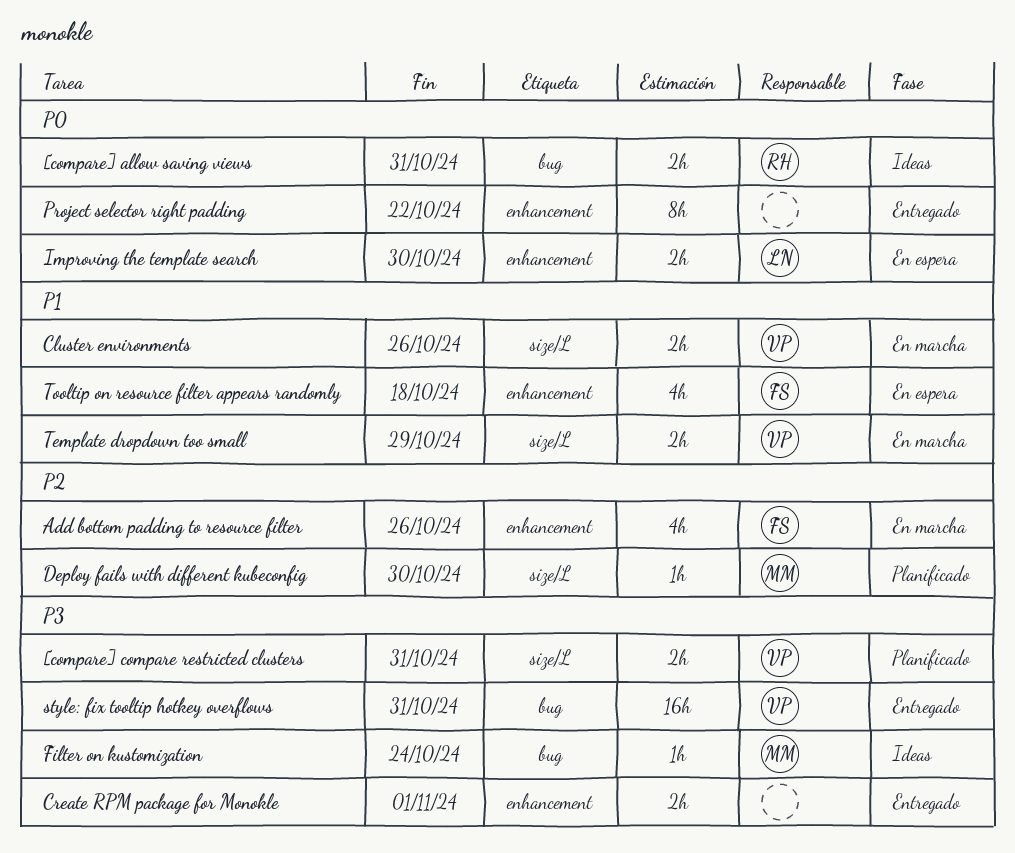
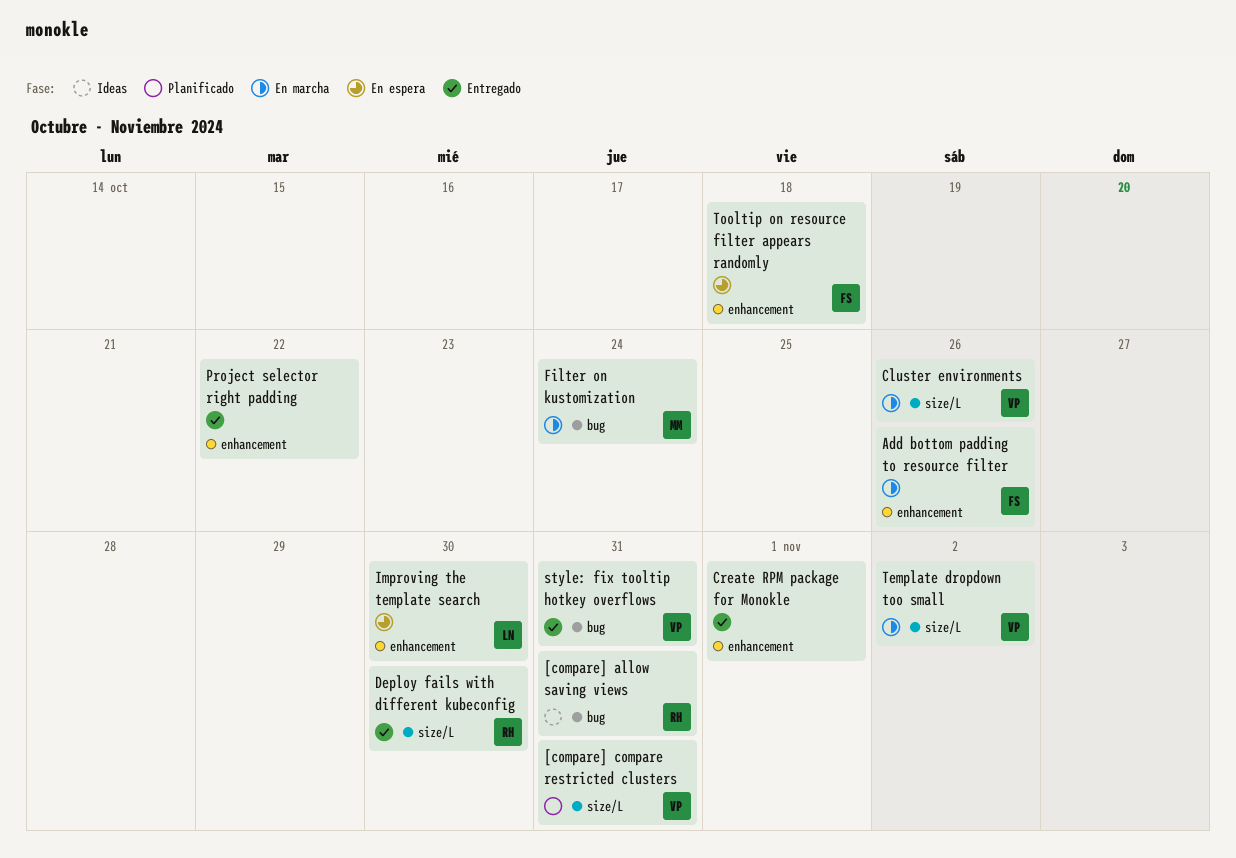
Deploy fails with different kubeconfig, status: Planificado -> Entregado
Deploy fails with different kubeconfig, owner: MM -> RH
Filter on kustomization, status: Ideas -> En marcha
Template dropdown too small, due: Oct 29 -> Nov 2

